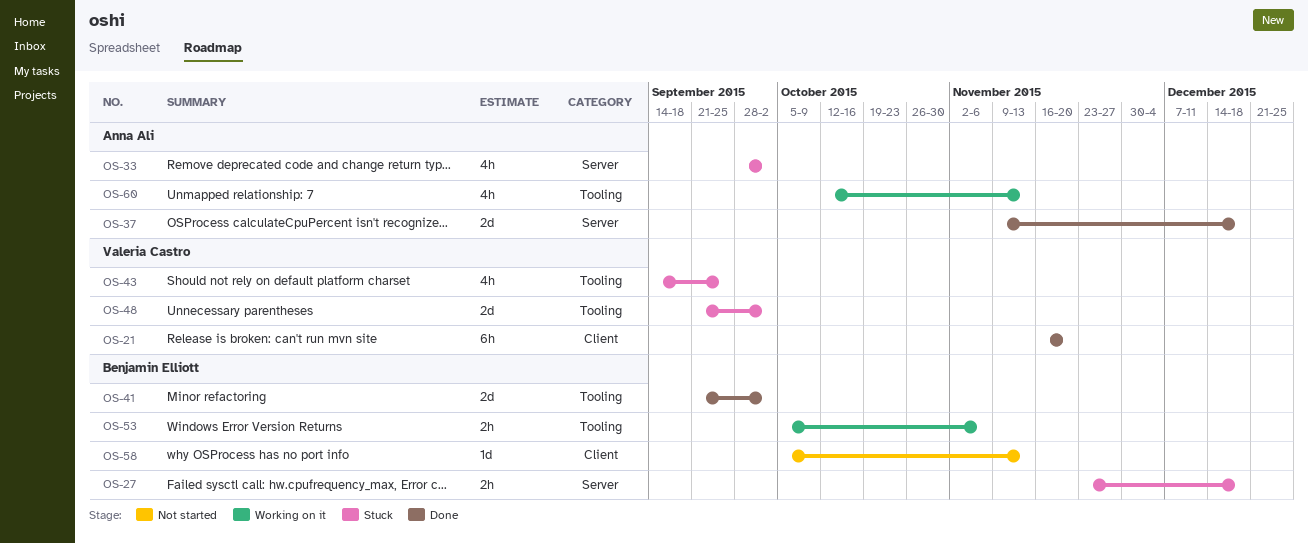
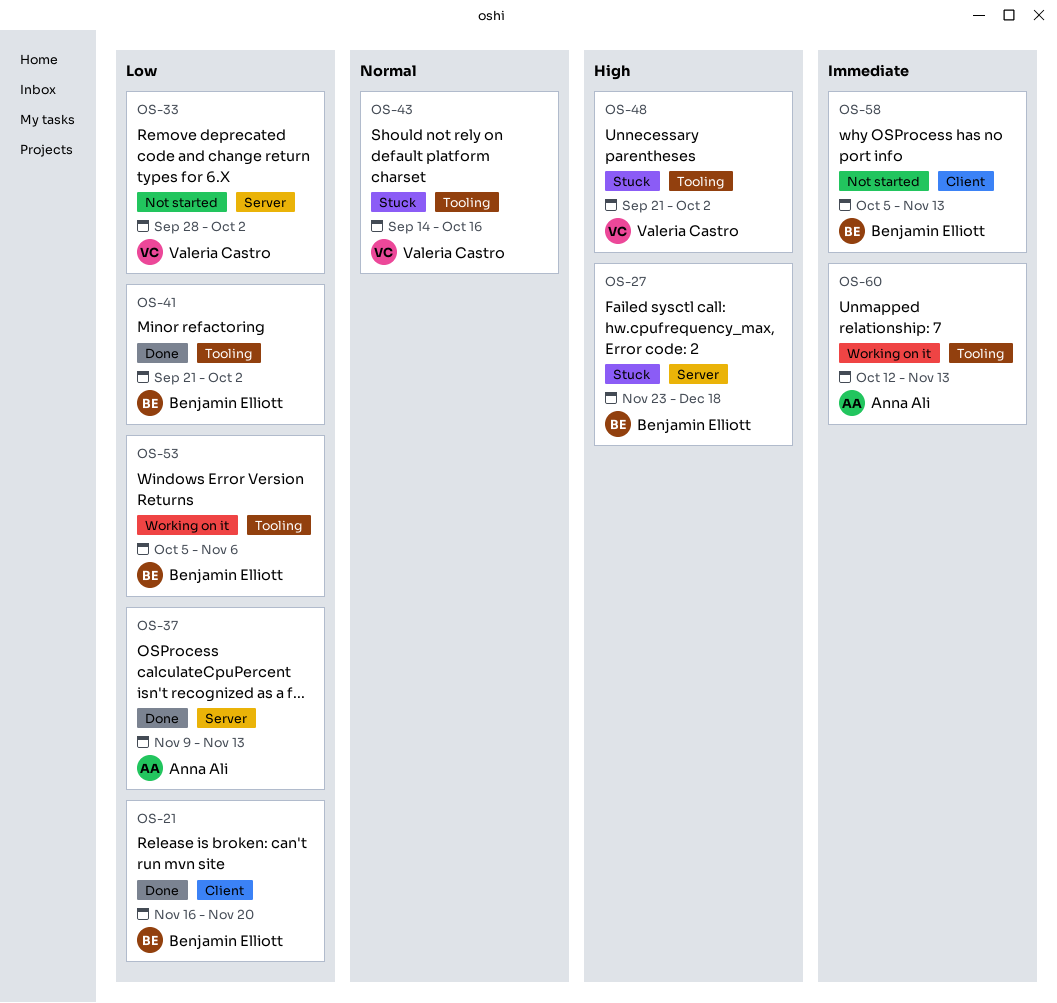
OS-21, owner: Valeria Castro -> Benjamin Elliott
OS-33, status: Stuck -> Not started
OS-33, owner: Anna Ali -> Valeria Castro
OS-37, due: Dec 18 -> Nov 13
OS-43, due: Sep 25 -> Oct 16

